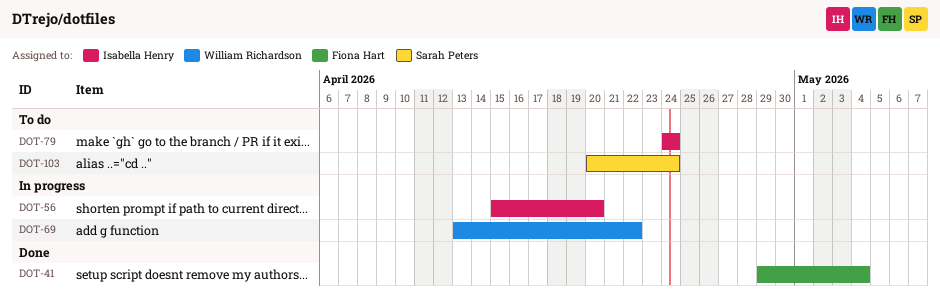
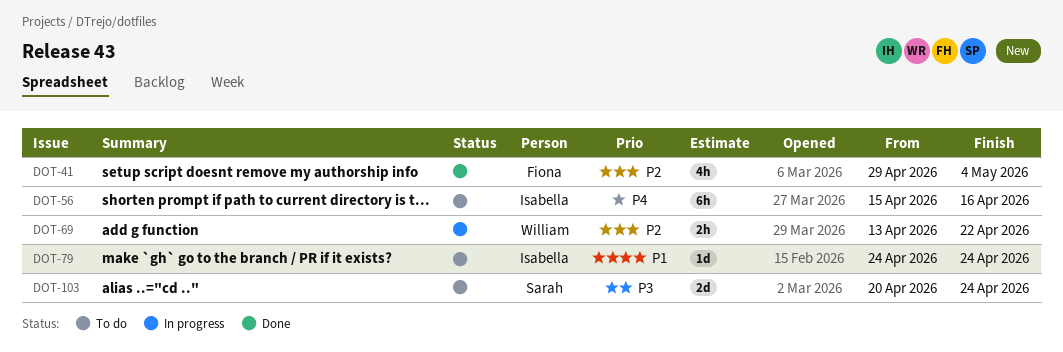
DOT-56, status: In progress -> To do
DOT-56, due: Apr 20 -> Apr 16

